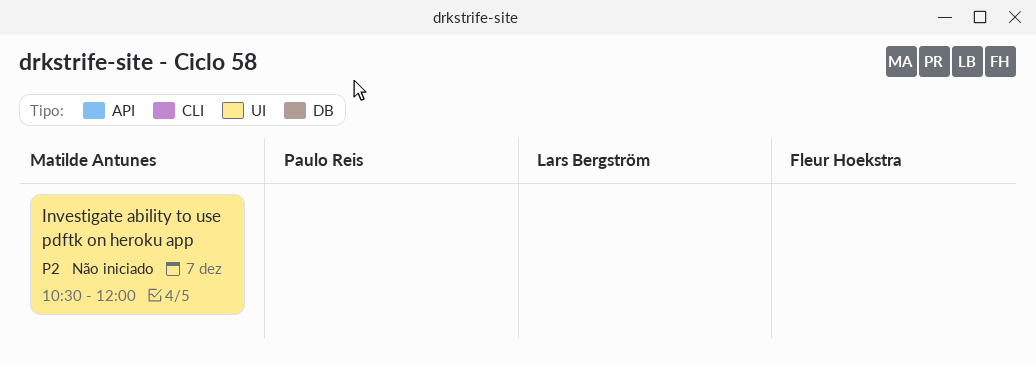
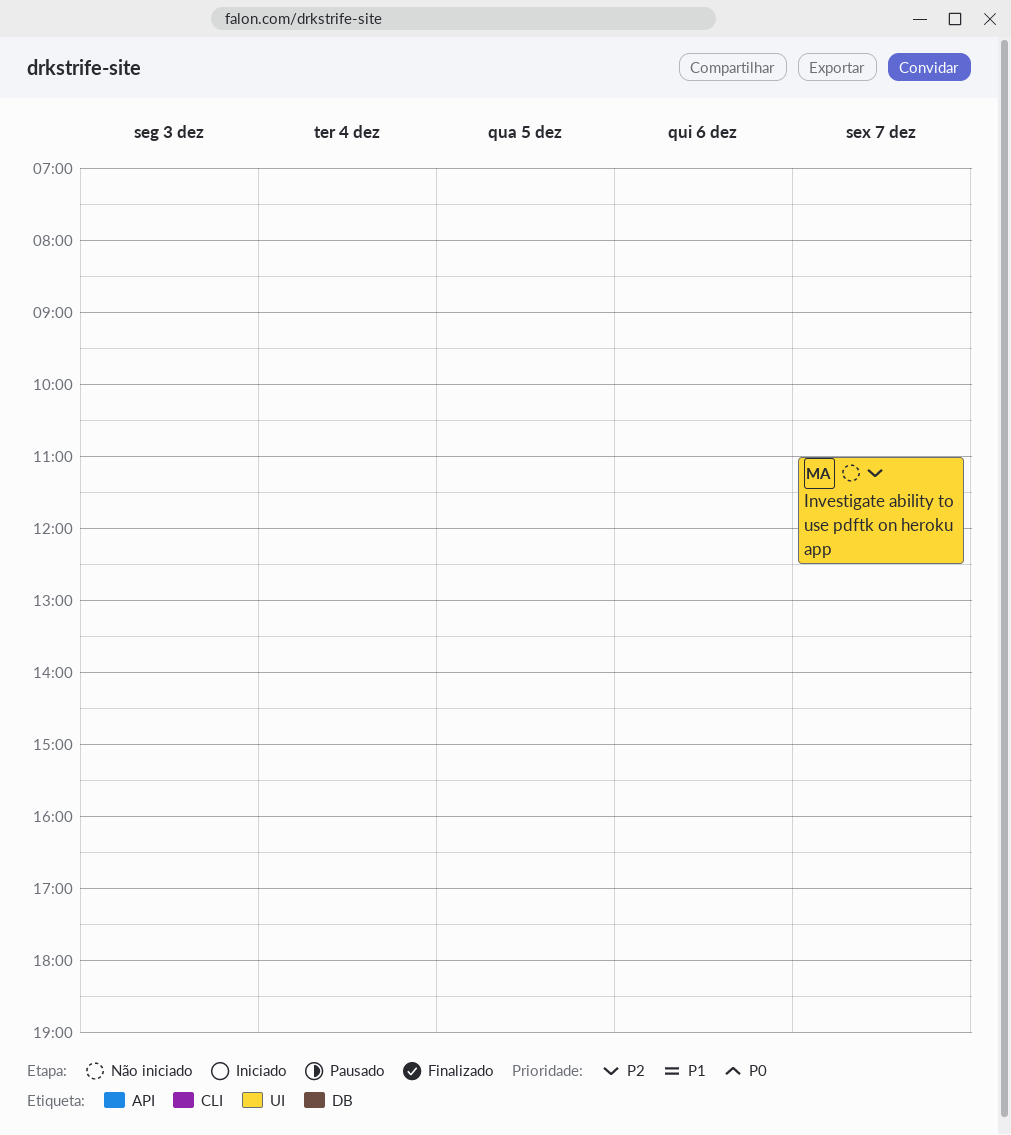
Investigate ability to use pdftk on heroku app, begins: 10:30 -> 11:00
Investigate ability to use pdftk on heroku app, ends: 12:00 -> 12:30

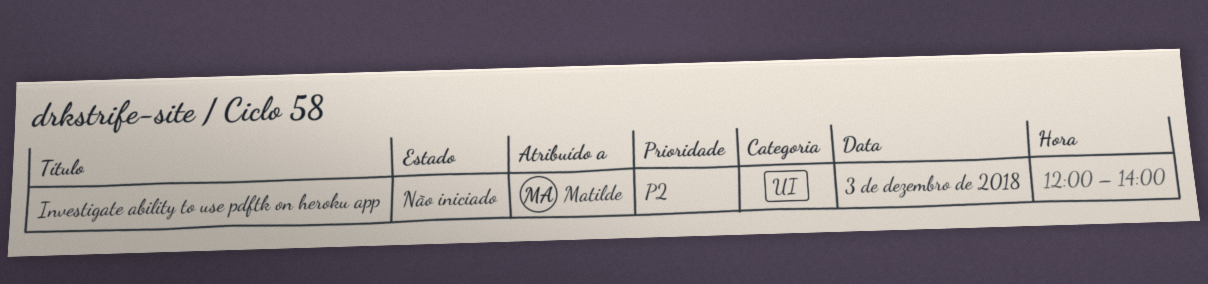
Investigate ability to use pdftk on heroku app, day: Dec 7 -> Dec 3
Investigate ability to use pdftk on heroku app, begins: 11:00 -> 12:00
Investigate ability to use pdftk on heroku app, ends: 12:30 -> 14:00

